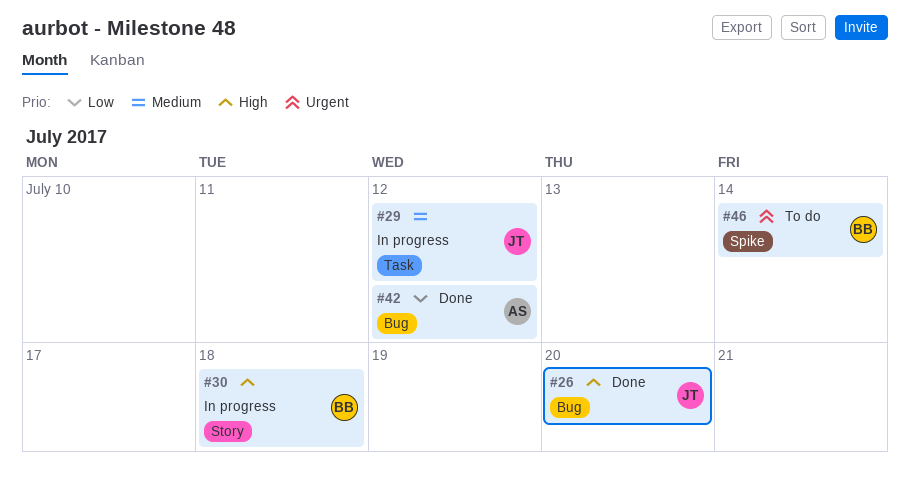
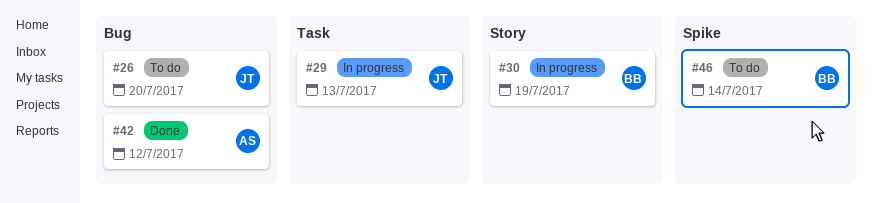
#26, status: Done -> To do
#29, due: Jul 12 -> Jul 13
#30, due: Jul 18 -> Jul 19

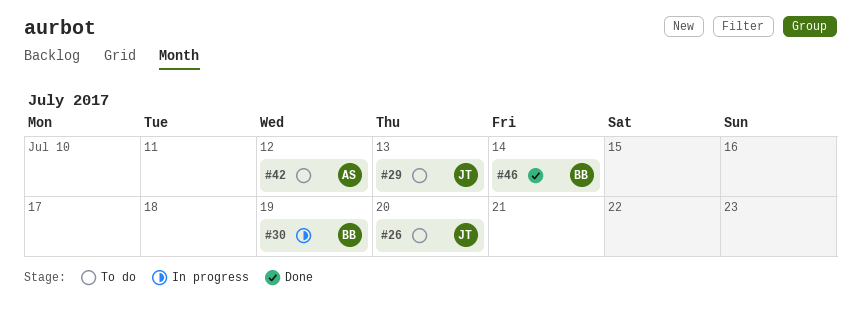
#29, status: In progress -> To do
#42, status: Done -> To do
#46, status: To do -> Done

